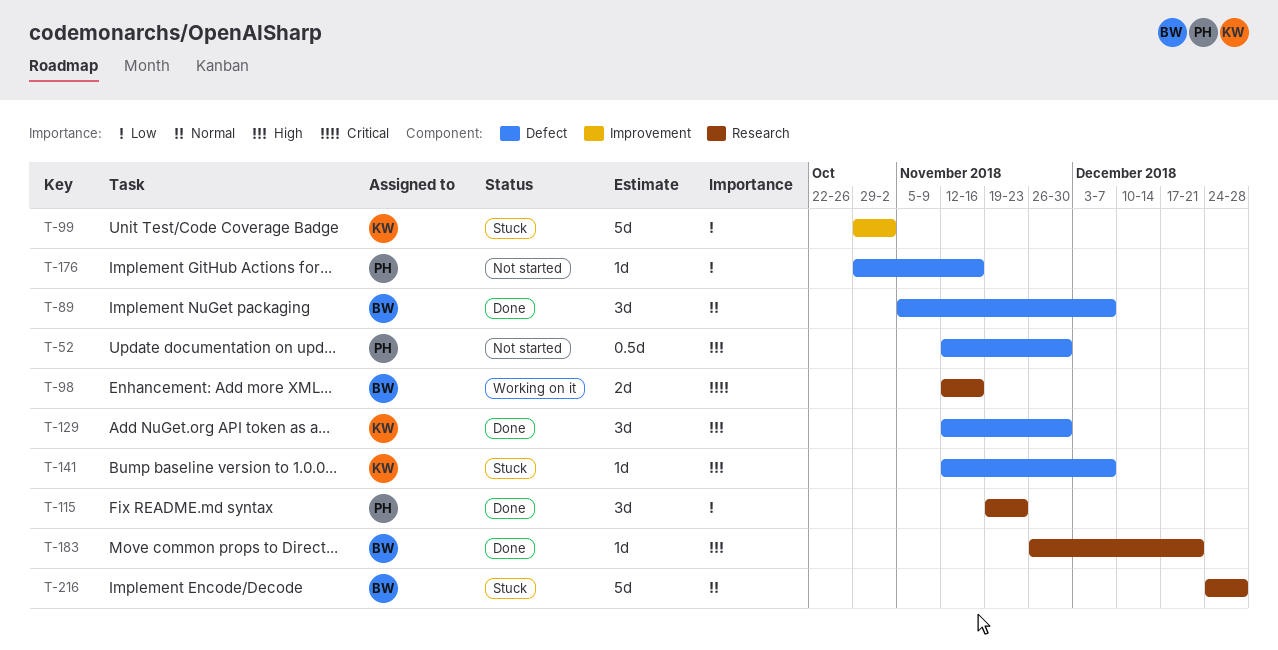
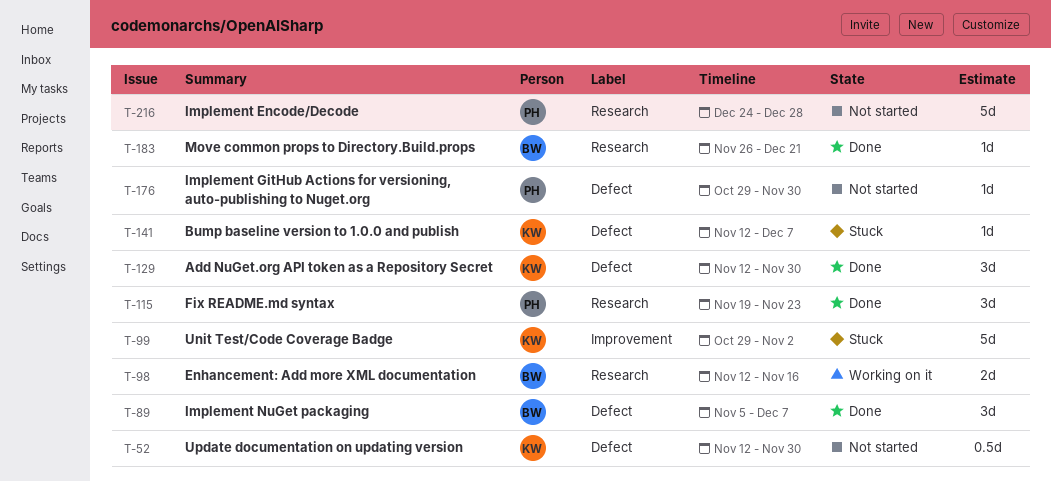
T-52, owner: PH -> KW
T-176, due: Nov 16 -> Nov 30
T-216, status: Stuck -> Not started
T-216, owner: BW -> PH

